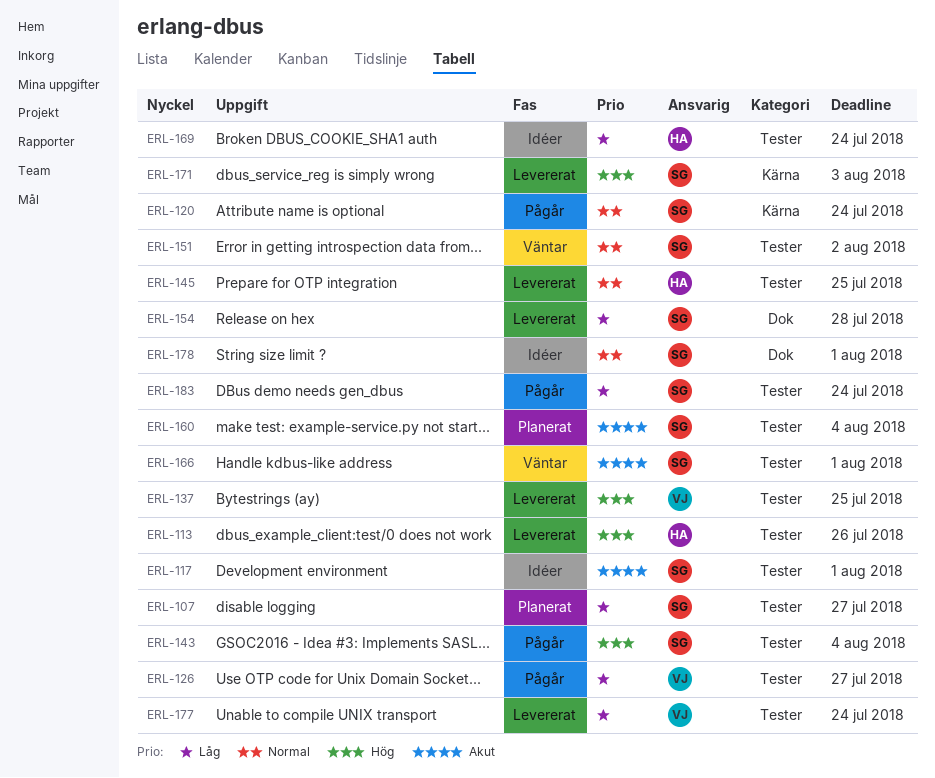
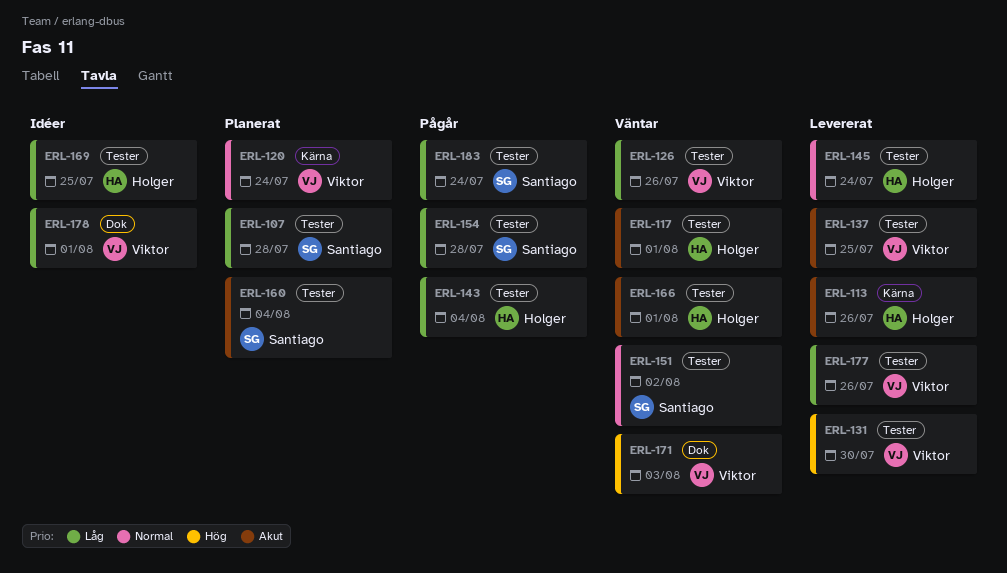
ERL-107, due: Jul 27 -> Jul 28
ERL-113, priority: Hög -> Akut
ERL-113, label: Tester -> Kärna
ERL-117, status: Idéer -> Väntar
ERL-117, owner: Santiago -> Holger
ERL-120, status: Pågår -> Planerat
ERL-120, owner: Santiago -> Viktor
ERL-126, status: Pågår -> Väntar
ERL-126, due: Jul 27 -> Jul 26
ERL-131: none -> present
ERL-137, priority: Hög -> Akut
ERL-143, owner: Santiago -> Holger
ERL-143, priority: Hög -> Låg
ERL-145, due: Jul 25 -> Jul 24
ERL-154, status: Levererat -> Pågår
ERL-154, label: Dok -> Tester
ERL-166, owner: Santiago -> Holger
ERL-169, due: Jul 24 -> Jul 25
ERL-171, status: Levererat -> Väntar
ERL-171, owner: Santiago -> Viktor
ERL-171, label: Kärna -> Dok
ERL-177, due: Jul 24 -> Jul 26
ERL-178, owner: Santiago -> Viktor
ERL-178, priority: Normal -> Låg

